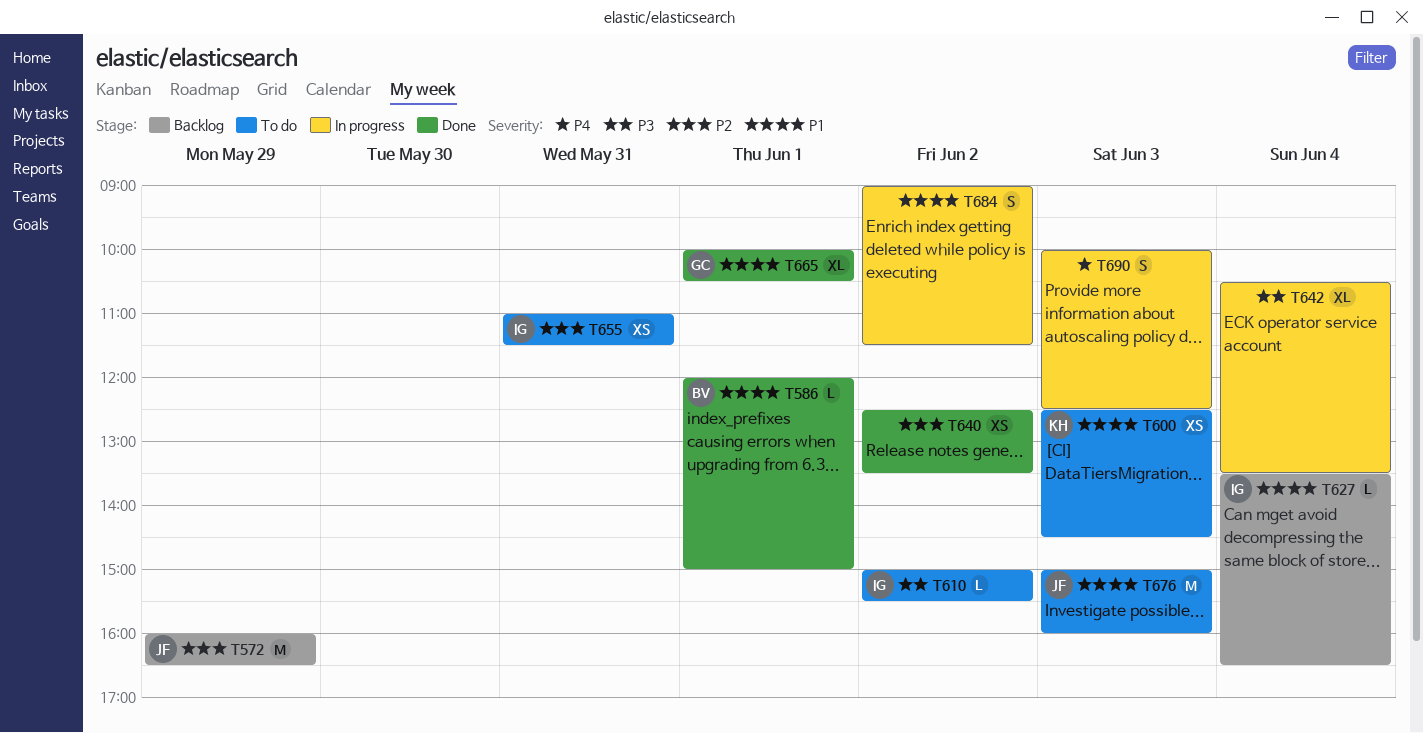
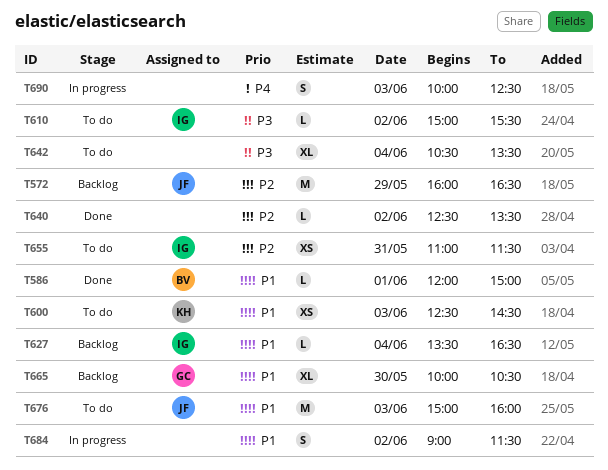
T640, estimate: XS -> L
T642, status: In progress -> To do
T665, status: Done -> Backlog
T665, day: Jun 1 -> May 30

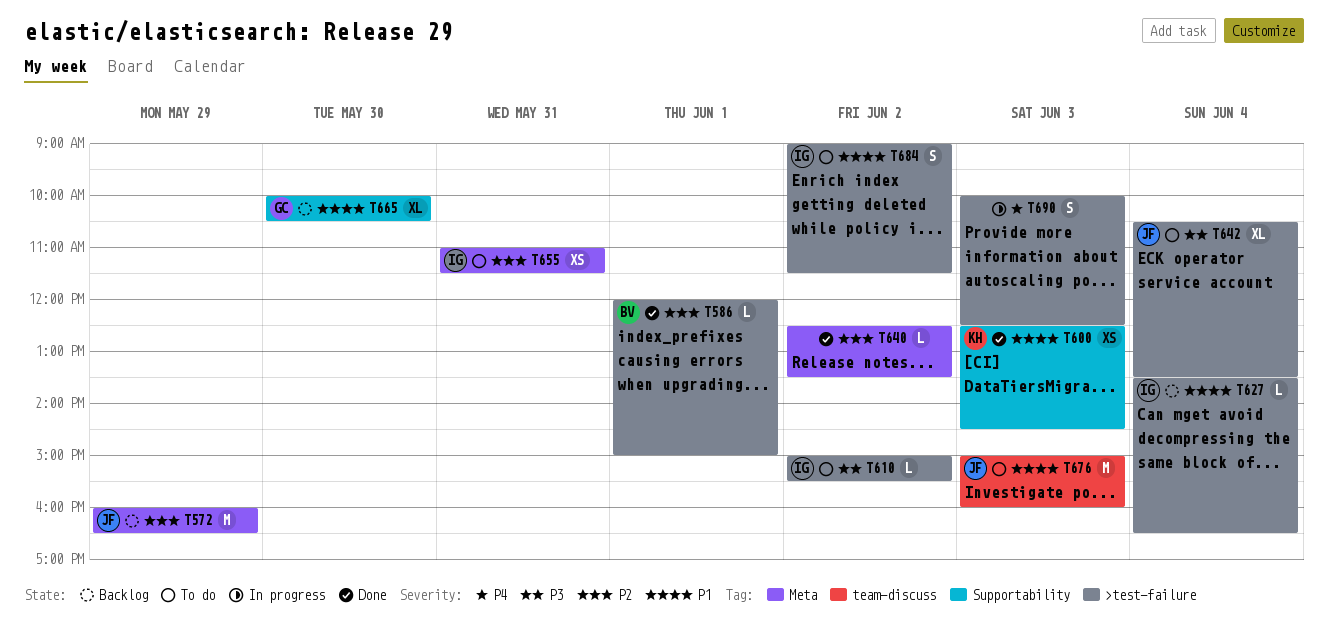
T586, priority: P1 -> P2
T600, status: To do -> Done
T642, owner: none -> JF
T684, status: In progress -> To do
T684, owner: none -> IG

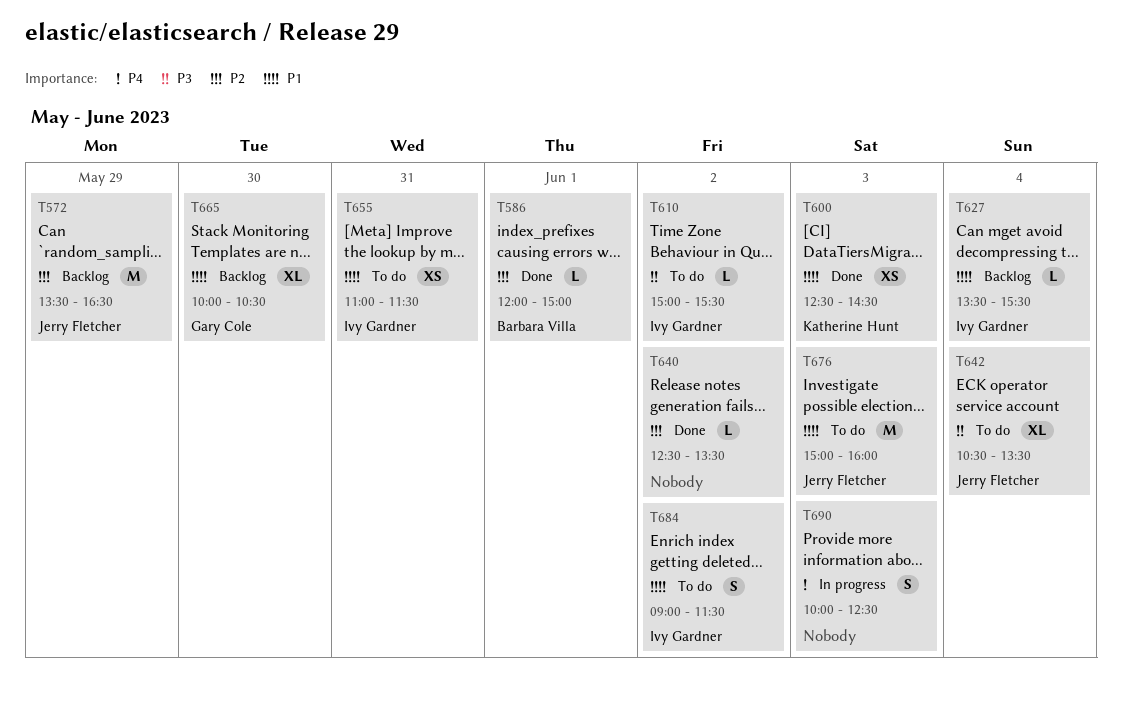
T572, begins: 16:00 -> 13:30
T627, ends: 16:30 -> 15:30
T655, priority: P2 -> P1

